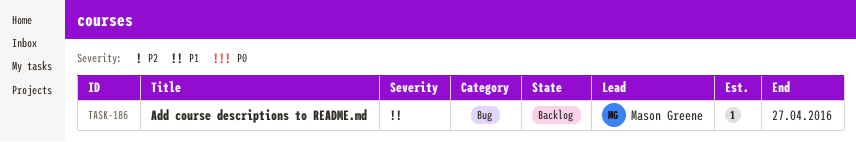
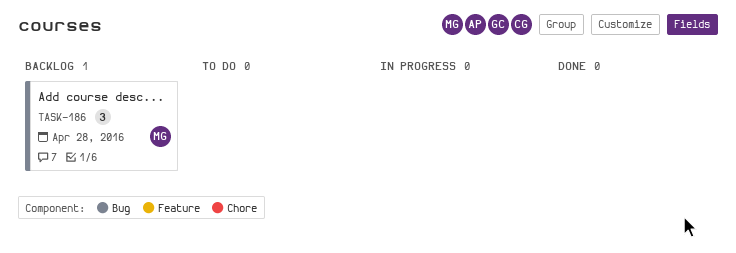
TASK-186, estimate: 1 -> 3
TASK-186, due: Apr 27 -> Apr 28

